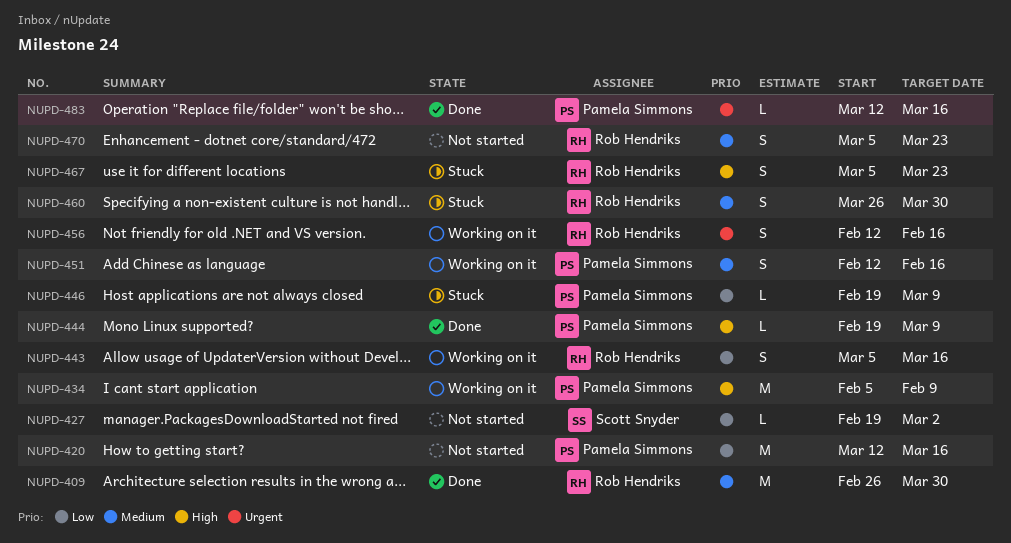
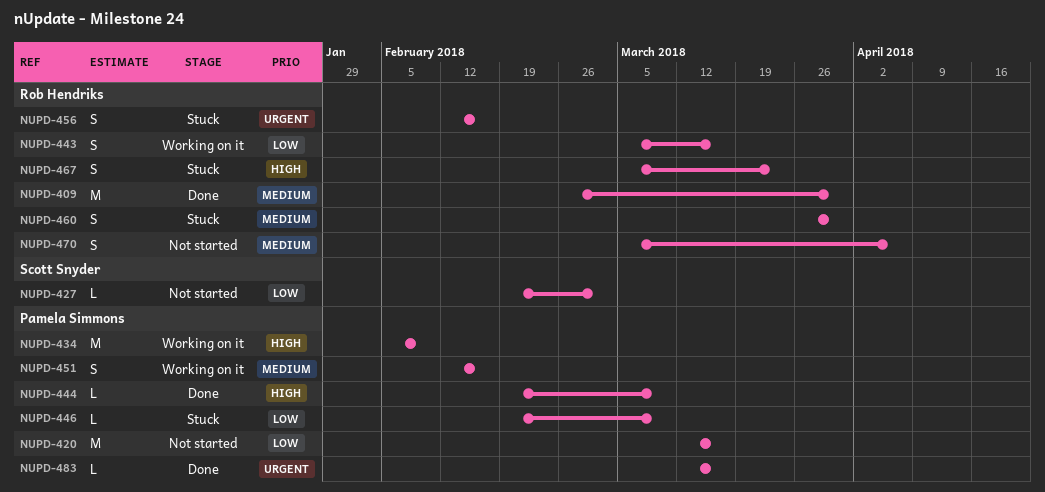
NUPD-456, status: Working on it -> Stuck
NUPD-470, due: Mar 23 -> Apr 6

